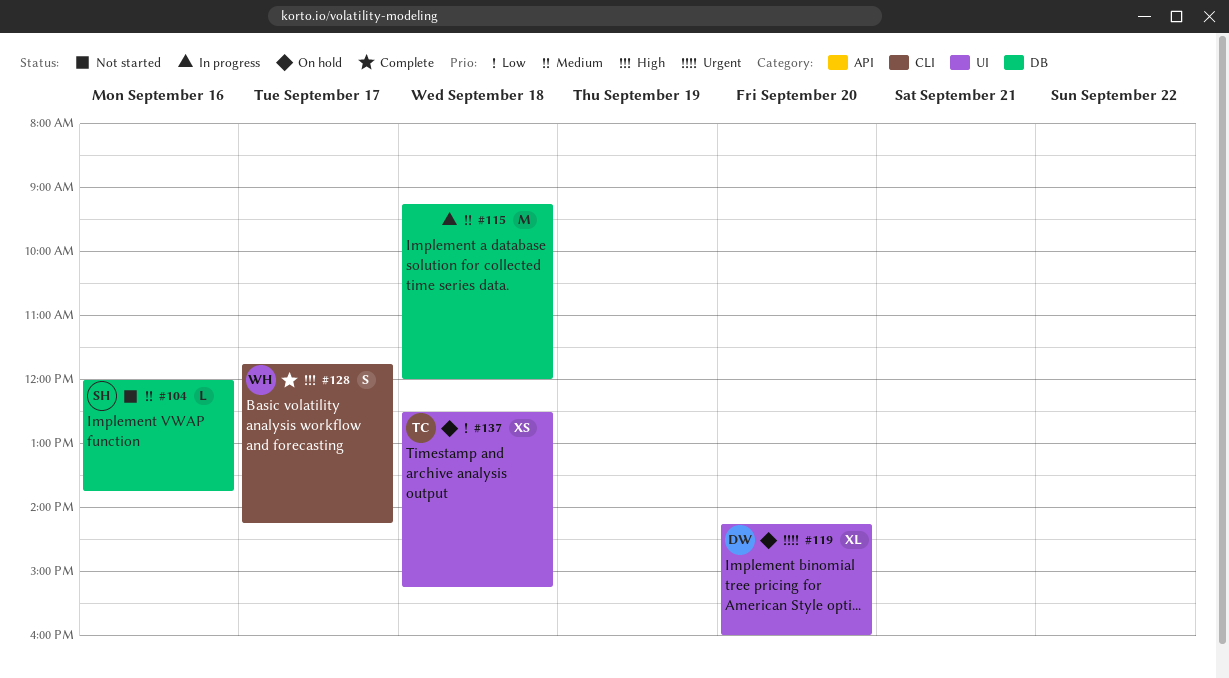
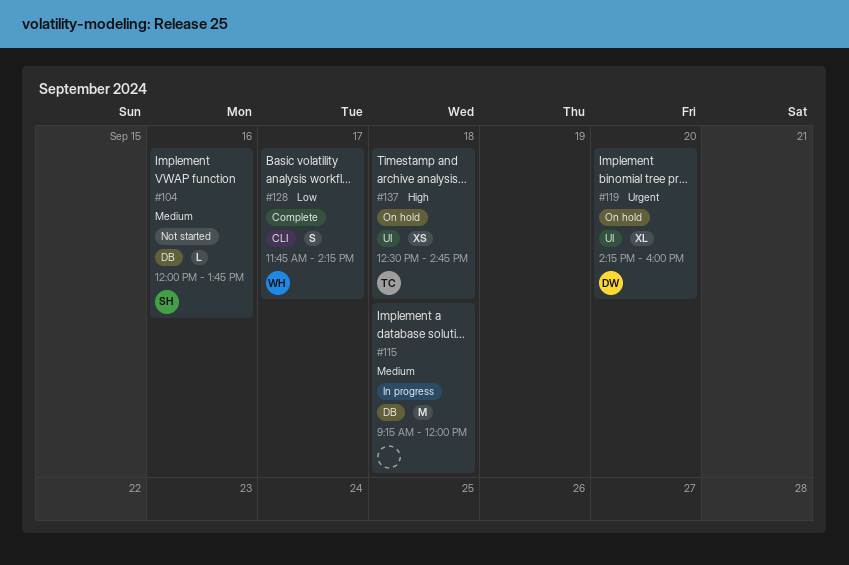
#128, priority: High -> Low
#137, priority: Low -> High
#137, ends: 15:15 -> 14:45

